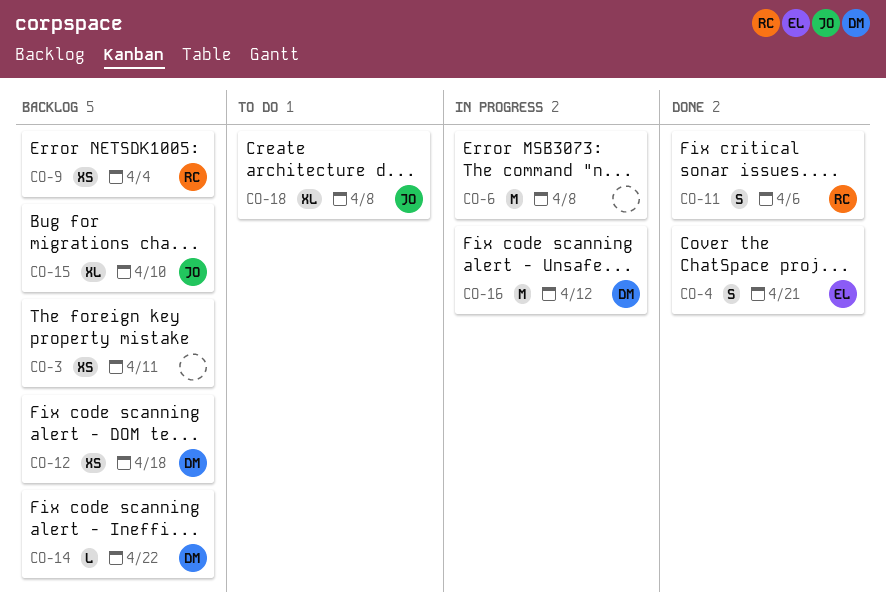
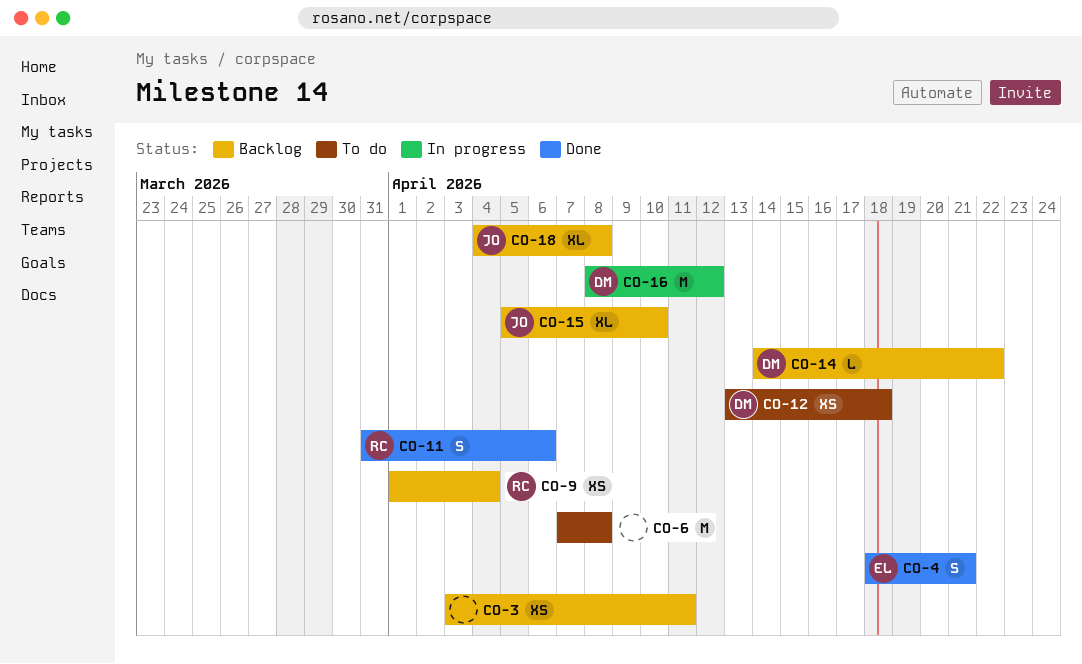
CO-6, status: In progress -> To do
CO-12, status: Backlog -> To do
CO-18, status: To do -> Backlog

